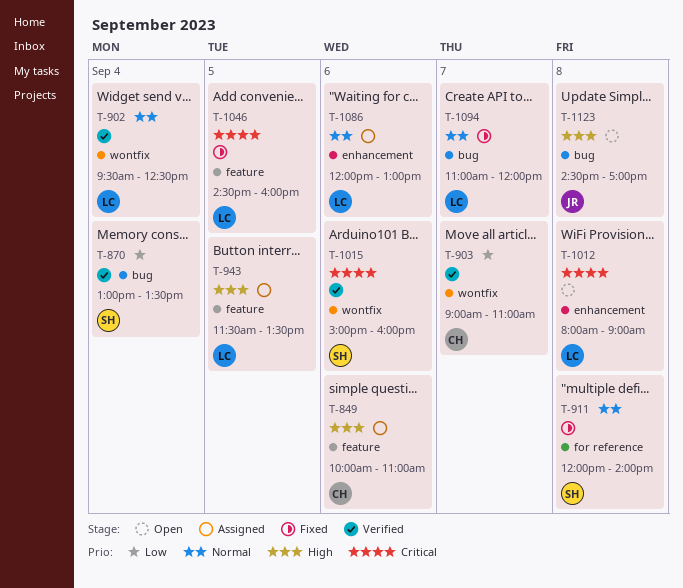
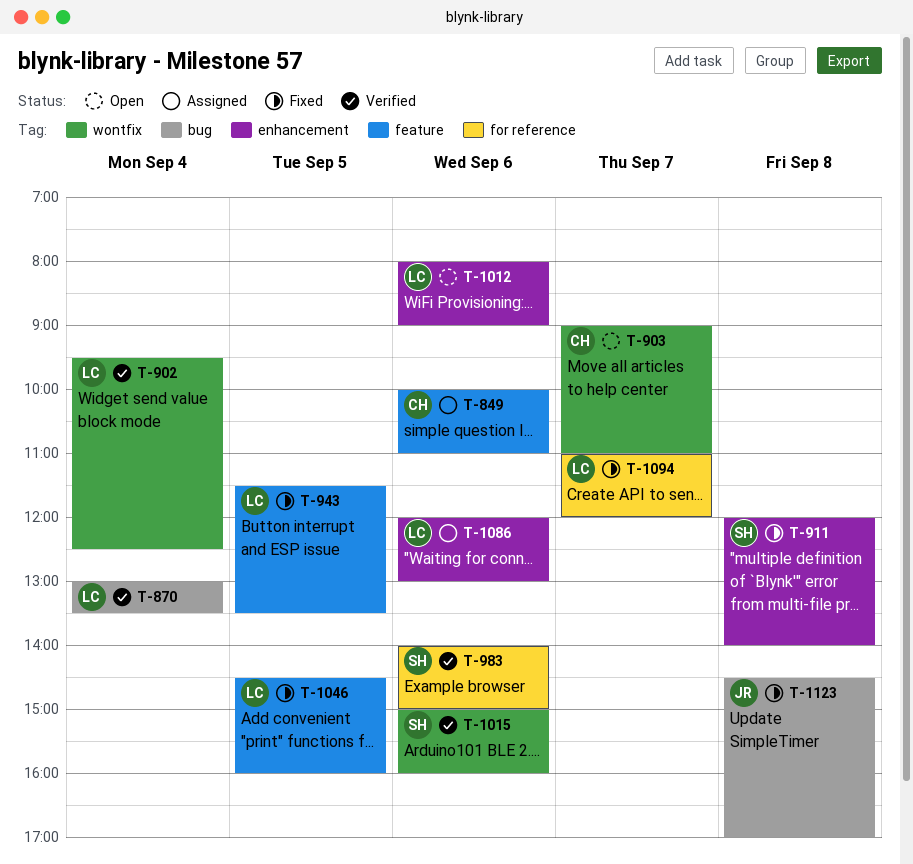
T-870, owner: SH -> LC
T-903, status: Verified -> Open
T-911, label: for reference -> enhancement
T-943, status: Assigned -> Fixed
T-983: none -> present
T-1012, day: Sep 8 -> Sep 6
T-1094, label: bug -> for reference
T-1123, status: Open -> Fixed

